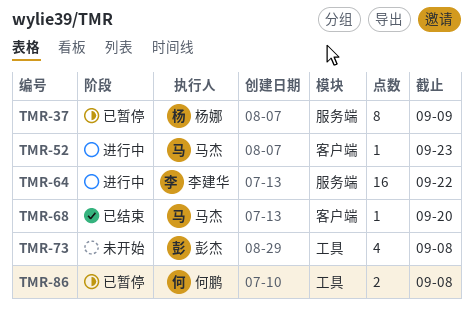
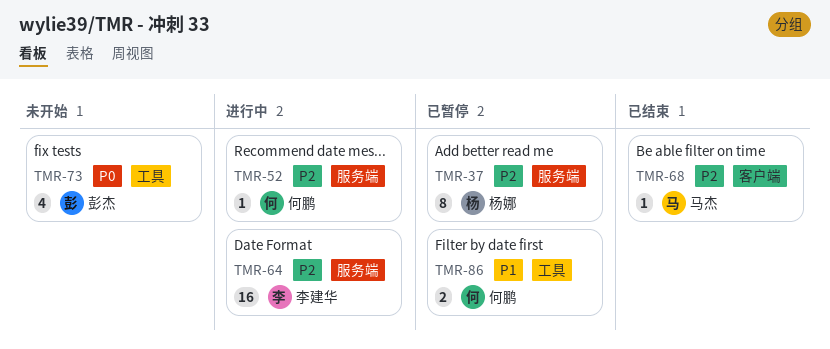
TMR-52, owner: 马杰 -> 何鹏
TMR-52, label: 客户端 -> 服务端

